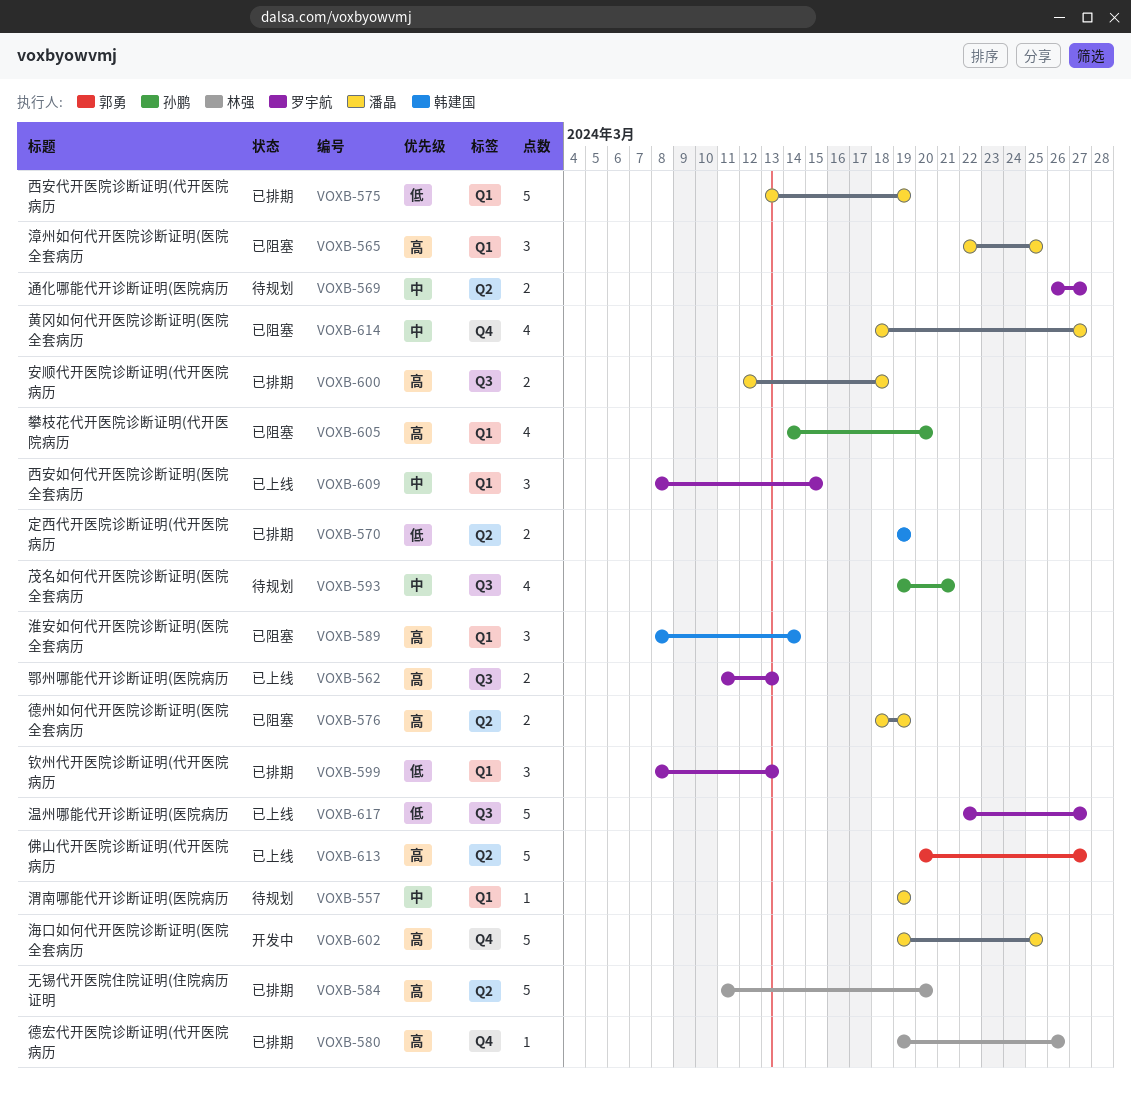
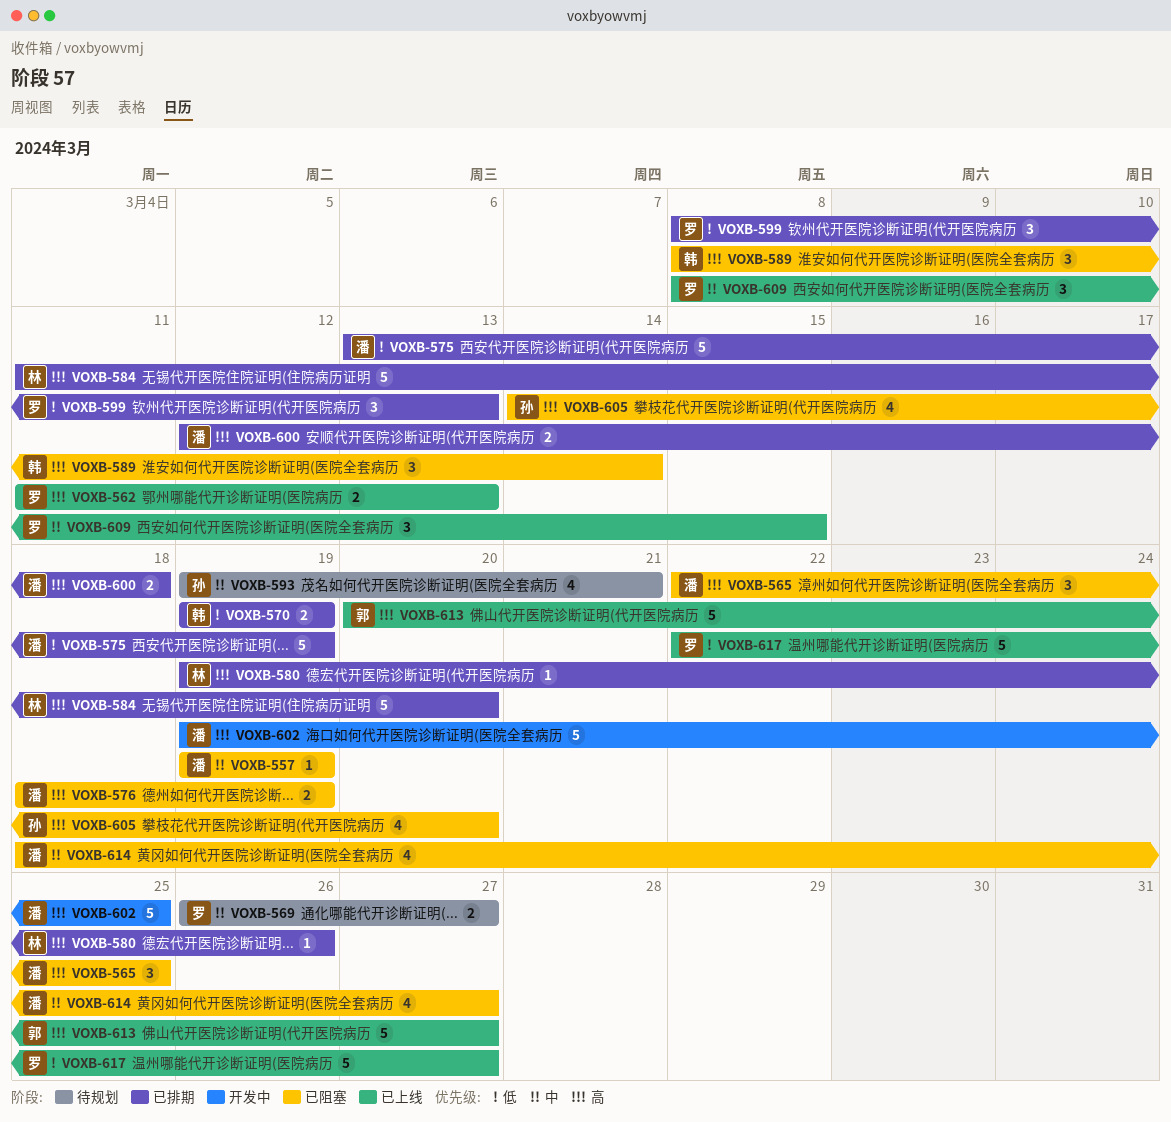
VOXB-557, status: 待规划 -> 已阻塞

